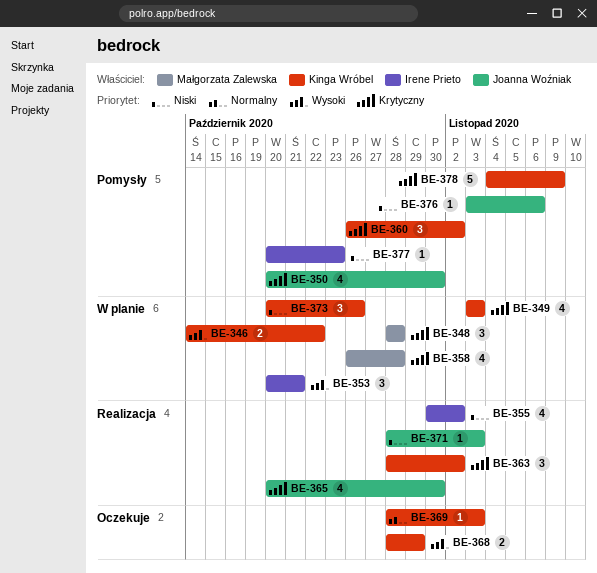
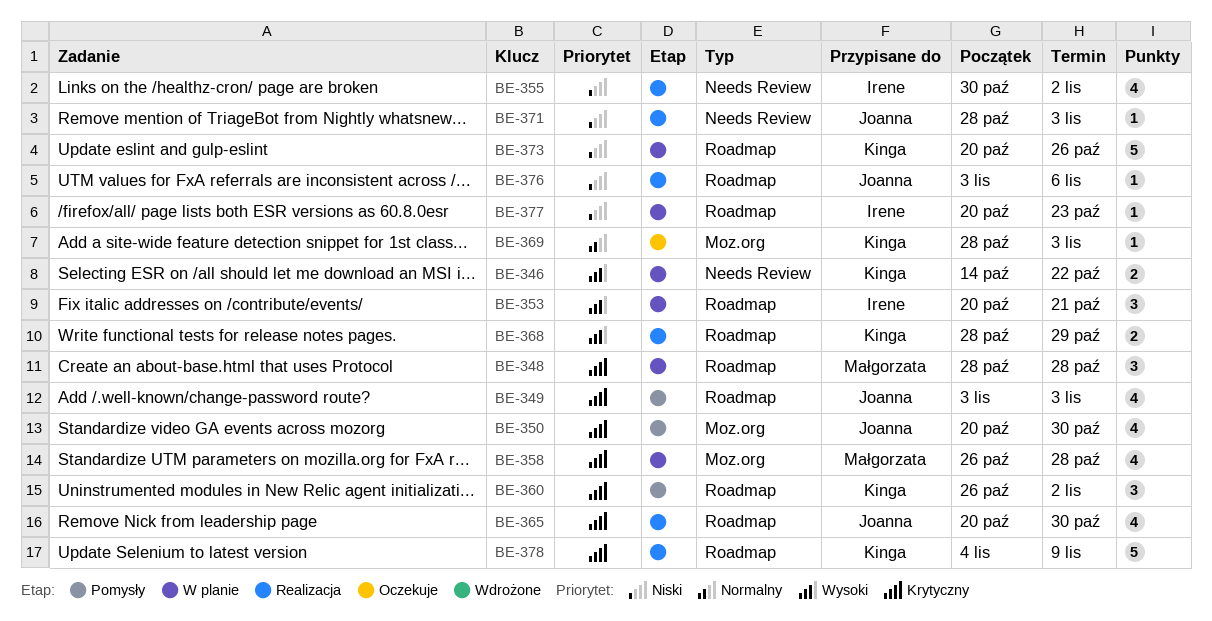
BE-349, status: W planie -> Pomysły
BE-349, owner: Kinga Wróbel -> Joanna Woźniak
BE-363: present -> none
BE-368, status: Oczekuje -> Realizacja
BE-373, estimate: 3 -> 5
BE-376, status: Pomysły -> Realizacja
BE-377, status: Pomysły -> W planie
BE-378, status: Pomysły -> Realizacja

